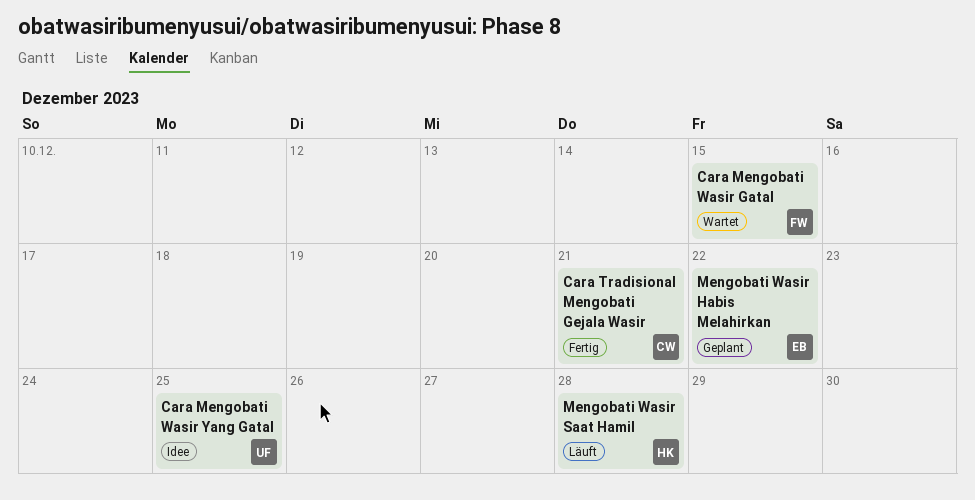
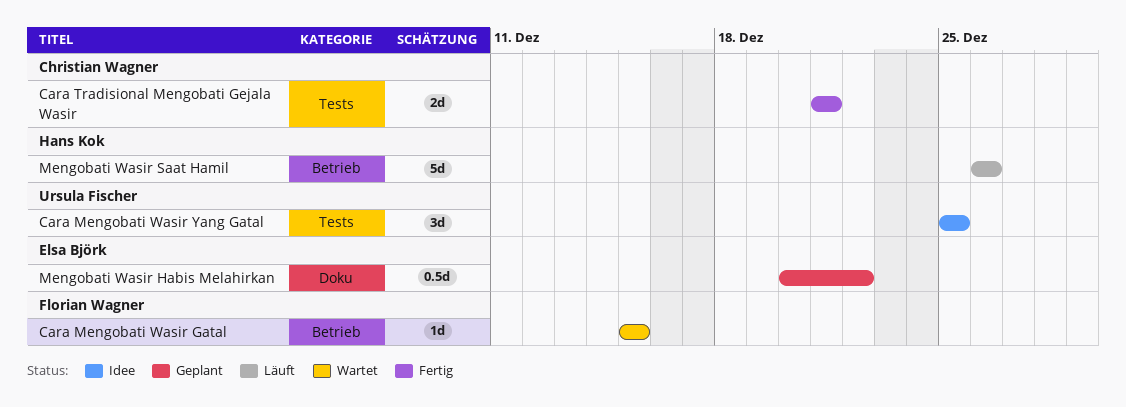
Mengobati Wasir Saat Hamil, due: Dec 28 -> Dec 26

